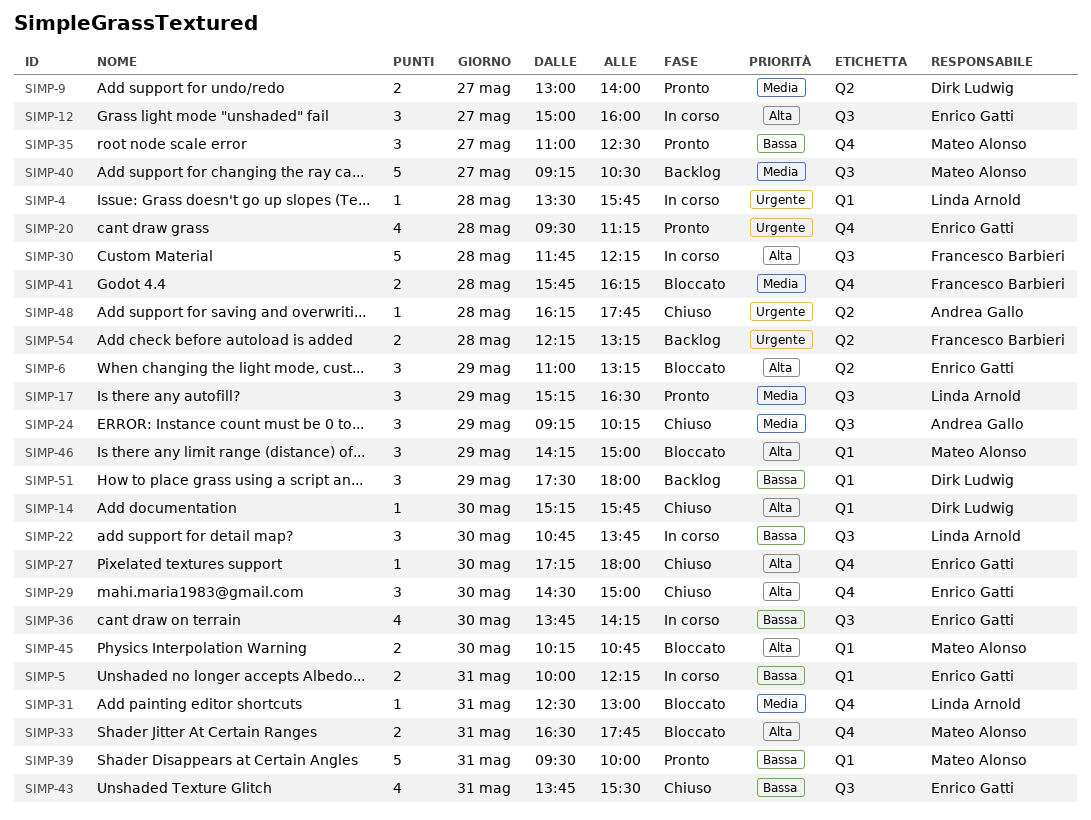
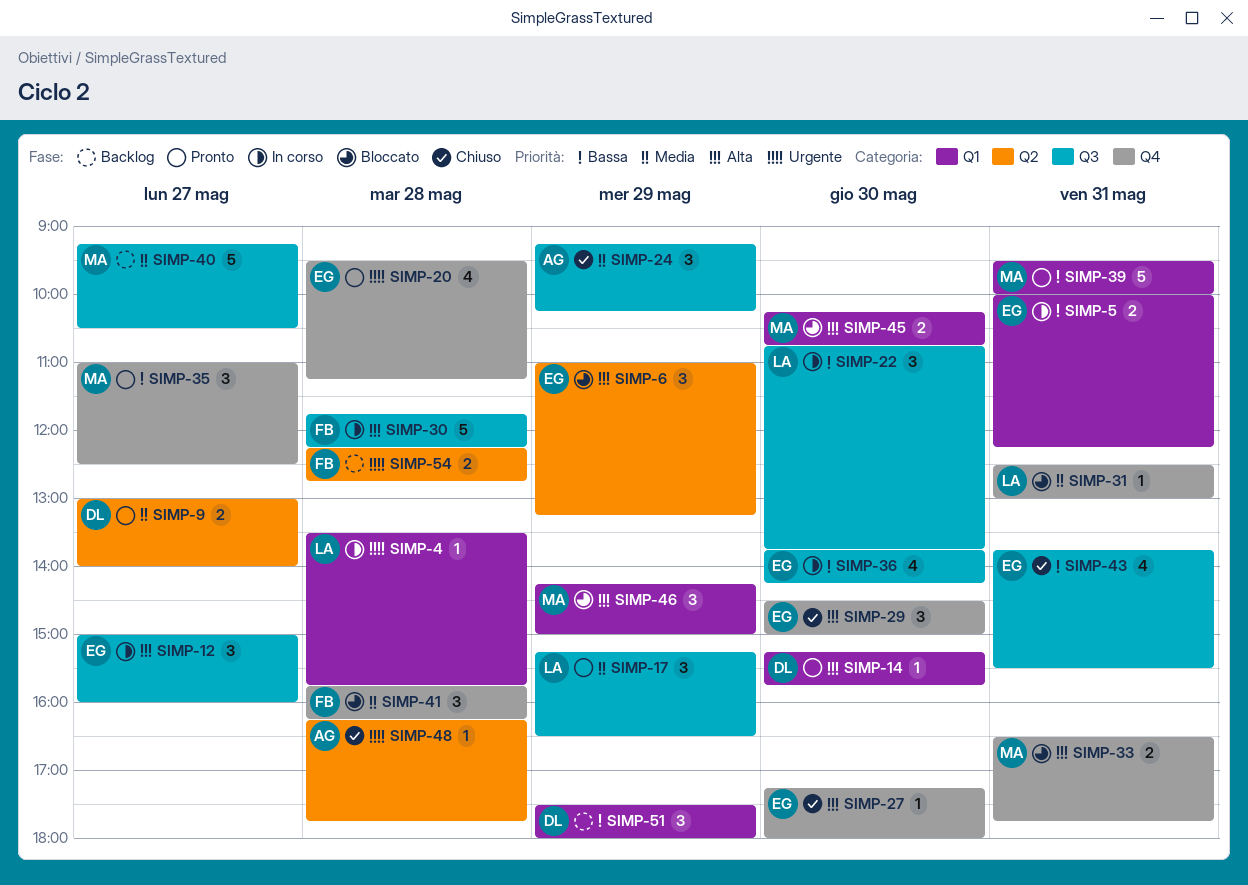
SIMP-14, status: Chiuso -> Pronto
SIMP-41, estimate: 2 -> 3
SIMP-54, ends: 13:15 -> 12:45

